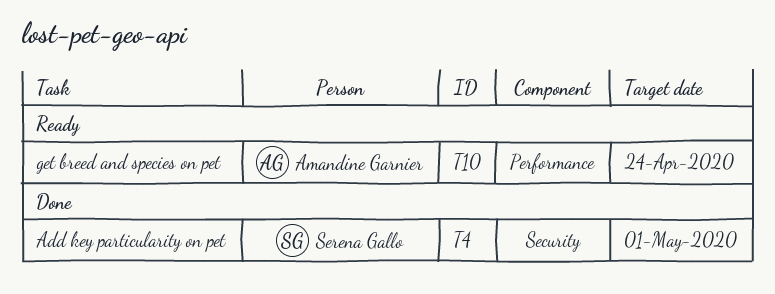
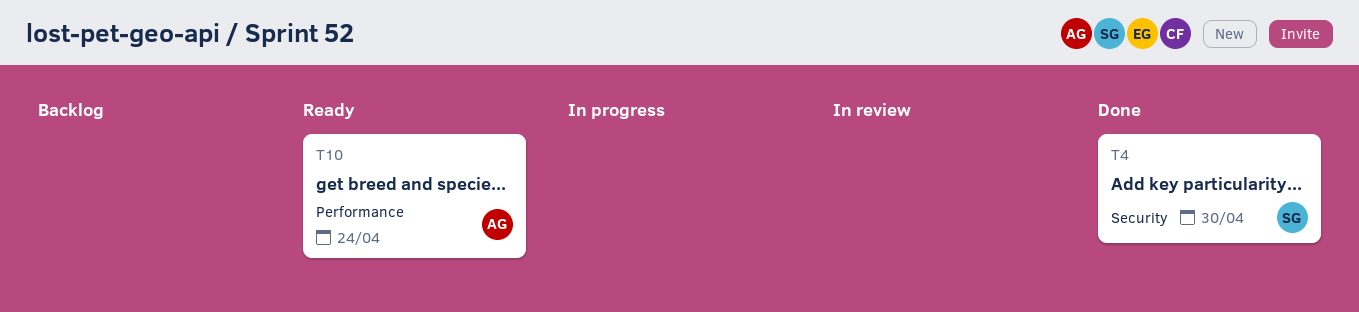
T4, due: May 1 -> Apr 30

